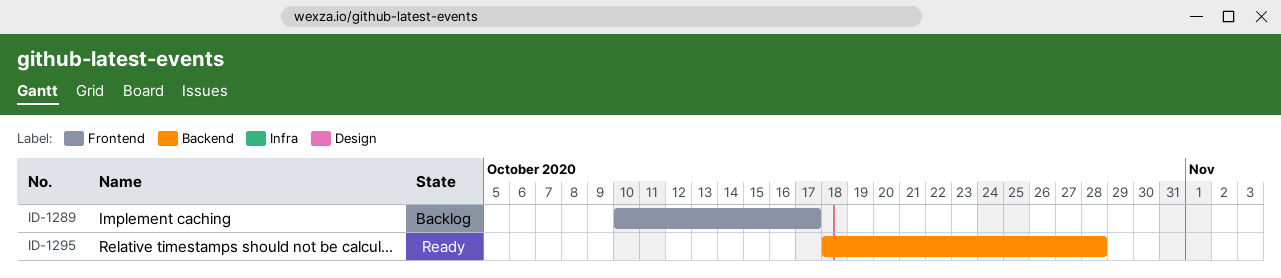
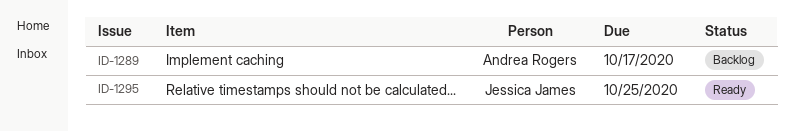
ID-1295, due: Oct 28 -> Oct 25

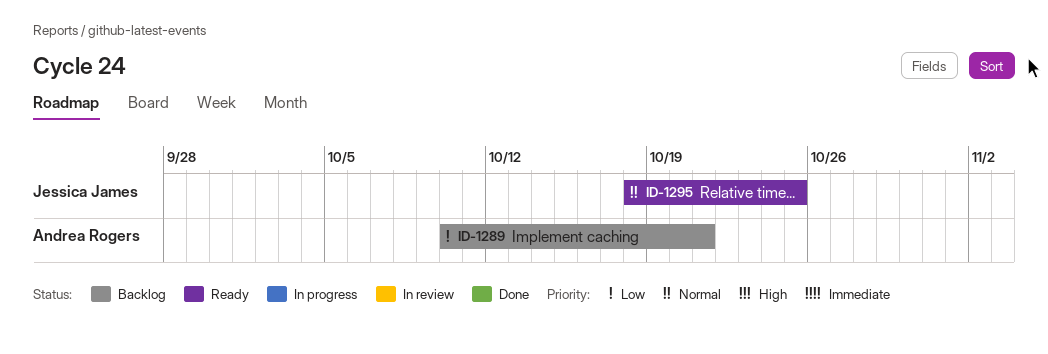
ID-1289, due: Oct 17 -> Oct 21

